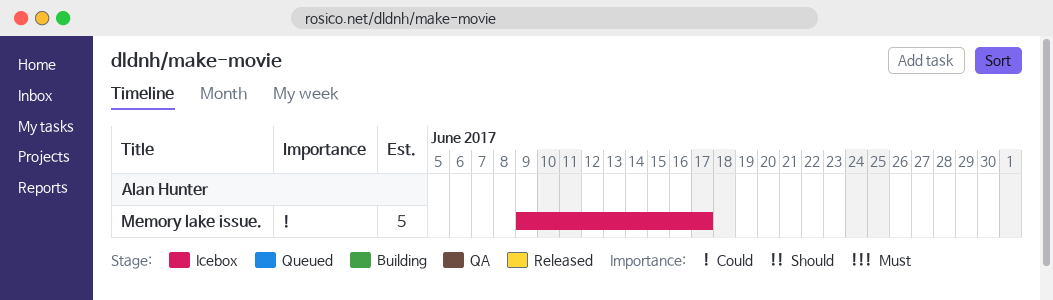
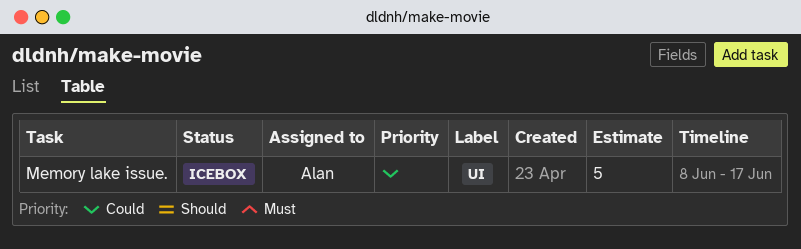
Memory lake issue., start: Jun 9 -> Jun 8

